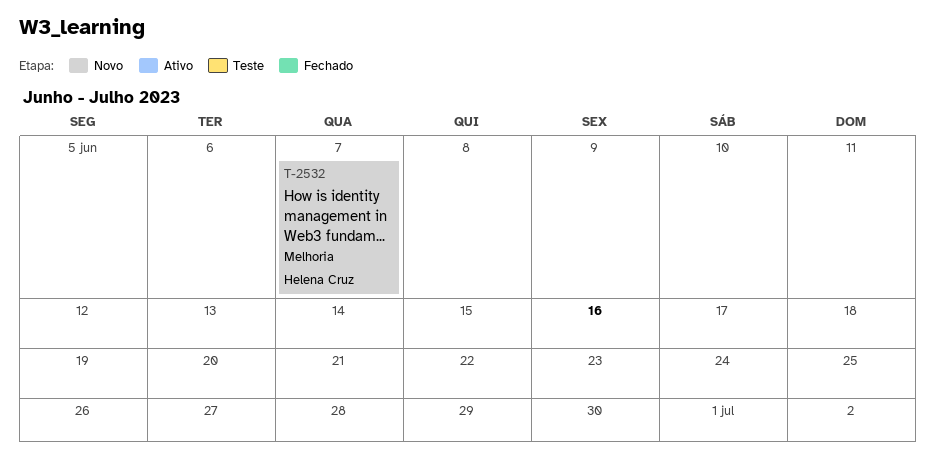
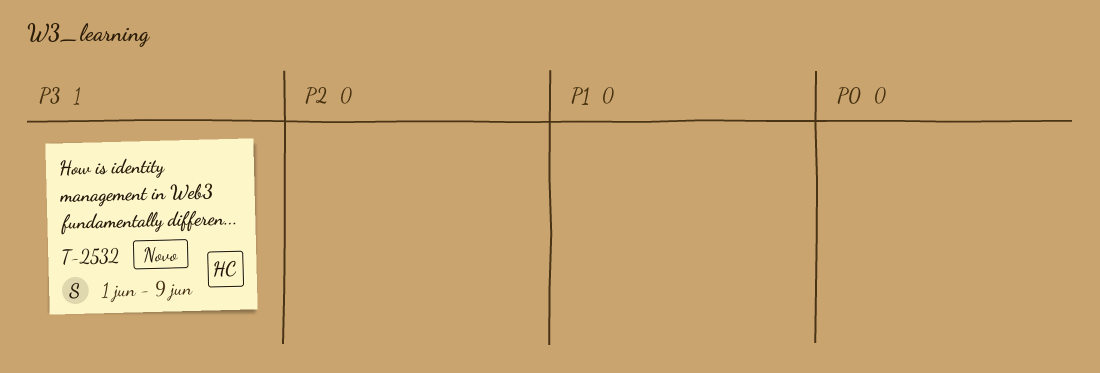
T-2532, due: Jun 7 -> Jun 9

